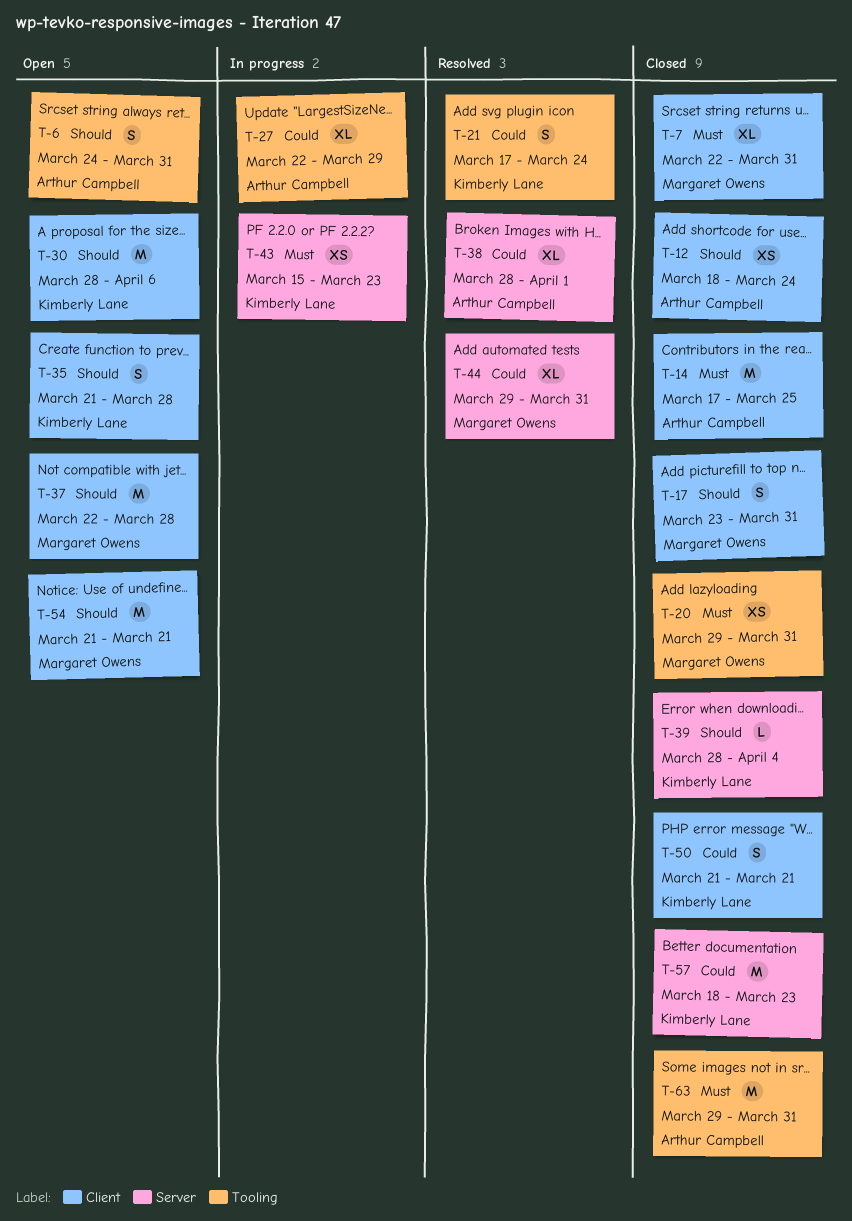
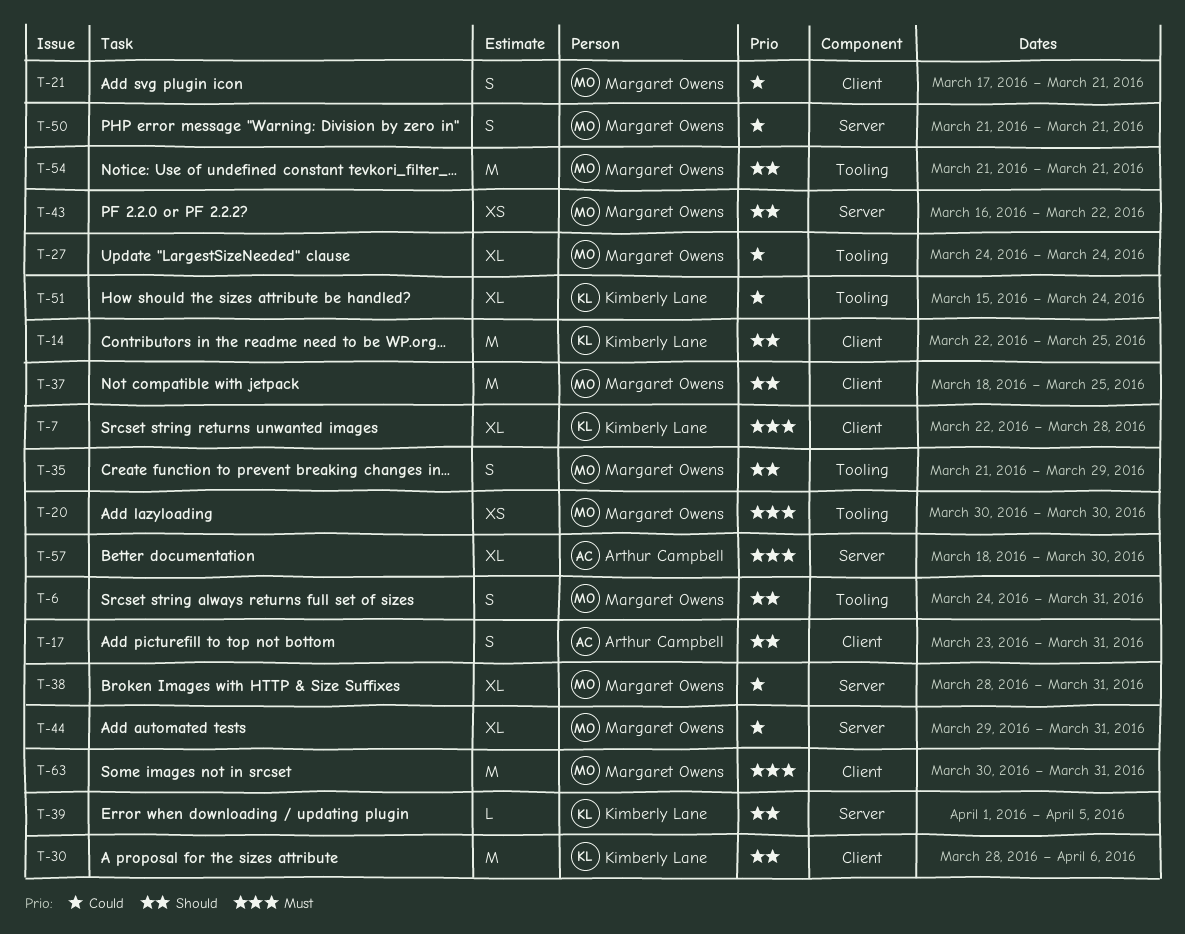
T-6, owner: Arthur Campbell -> Margaret Owens
T-7, owner: Margaret Owens -> Kimberly Lane
T-7, due: Mar 31 -> Mar 28
T-12: present -> none
T-14, owner: Arthur Campbell -> Kimberly Lane
T-14, priority: Must -> Should
T-14, start: Mar 17 -> Mar 22
T-17, owner: Margaret Owens -> Arthur Campbell
T-20, start: Mar 29 -> Mar 30
T-20, due: Mar 31 -> Mar 30
T-21, owner: Kimberly Lane -> Margaret Owens
T-21, label: Tooling -> Client
T-21, due: Mar 24 -> Mar 21
T-27, owner: Arthur Campbell -> Margaret Owens
T-27, start: Mar 22 -> Mar 24
T-27, due: Mar 29 -> Mar 24
T-35, owner: Kimberly Lane -> Margaret Owens
T-35, label: Client -> Tooling
T-35, due: Mar 28 -> Mar 29
T-37, start: Mar 22 -> Mar 18
T-37, due: Mar 28 -> Mar 25
T-38, owner: Arthur Campbell -> Margaret Owens
T-38, due: Apr 1 -> Mar 31
T-39, start: Mar 28 -> Apr 1
T-39, due: Apr 4 -> Apr 5
T-43, owner: Kimberly Lane -> Margaret Owens
T-43, priority: Must -> Should
T-43, start: Mar 15 -> Mar 16
T-43, due: Mar 23 -> Mar 22
T-50, owner: Kimberly Lane -> Margaret Owens
T-50, label: Client -> Server
T-51: none -> present
T-54, label: Client -> Tooling
T-57, owner: Kimberly Lane -> Arthur Campbell
T-57, priority: Could -> Must
T-57, estimate: M -> XL
T-57, due: Mar 23 -> Mar 30
T-63, owner: Arthur Campbell -> Margaret Owens
T-63, label: Tooling -> Client
T-63, start: Mar 29 -> Mar 30

